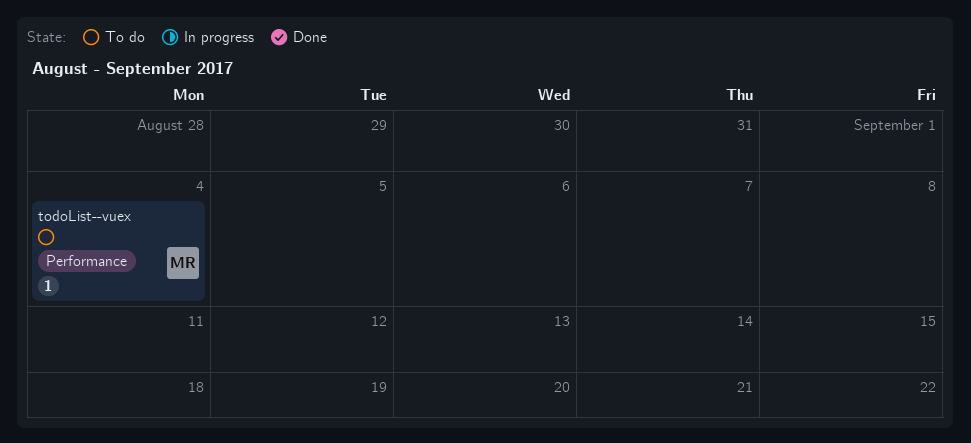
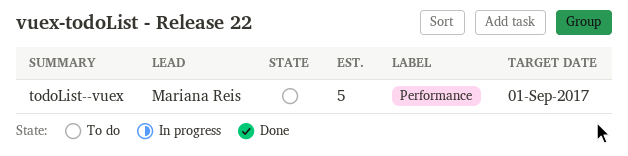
todoList--vuex, estimate: 1 -> 5
todoList--vuex, due: Sep 4 -> Sep 1

